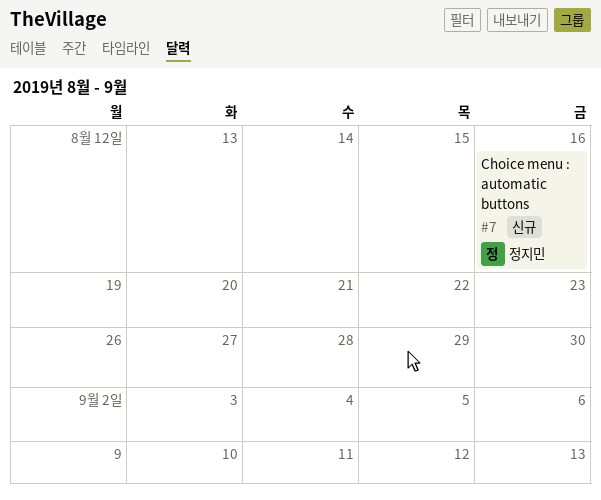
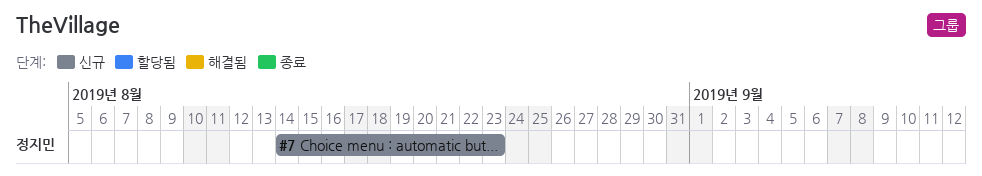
#7, due: Aug 16 -> Aug 23

